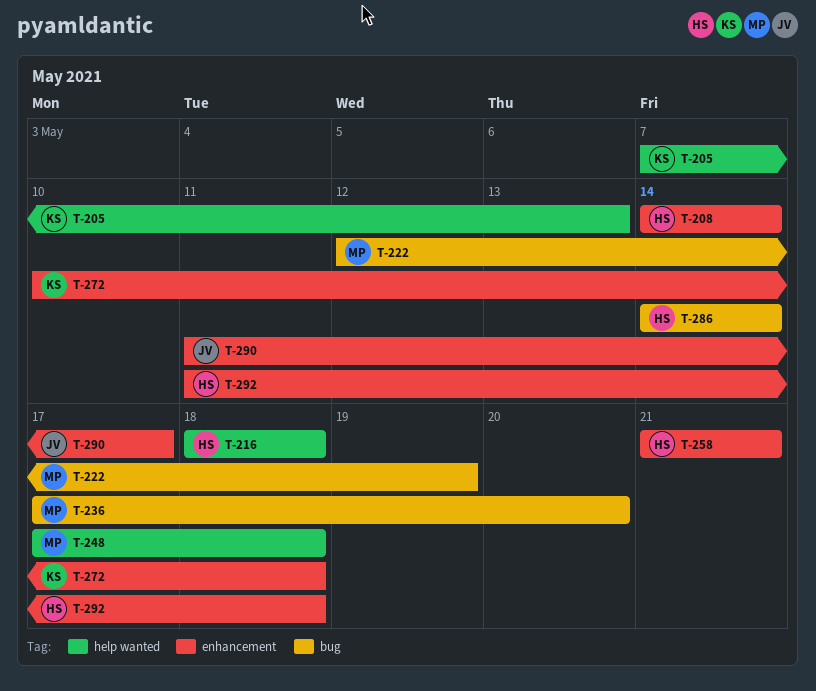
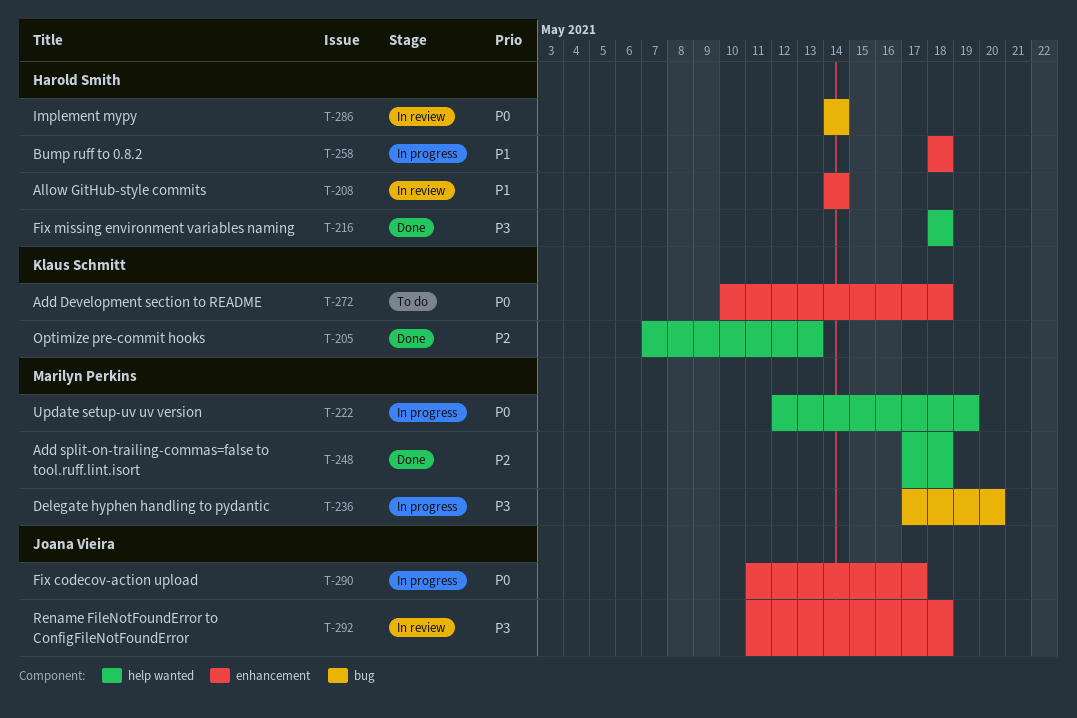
T-222, label: bug -> help wanted
T-258, start: May 21 -> May 18
T-258, due: May 21 -> May 18
T-292, owner: Harold Smith -> Joana Vieira

